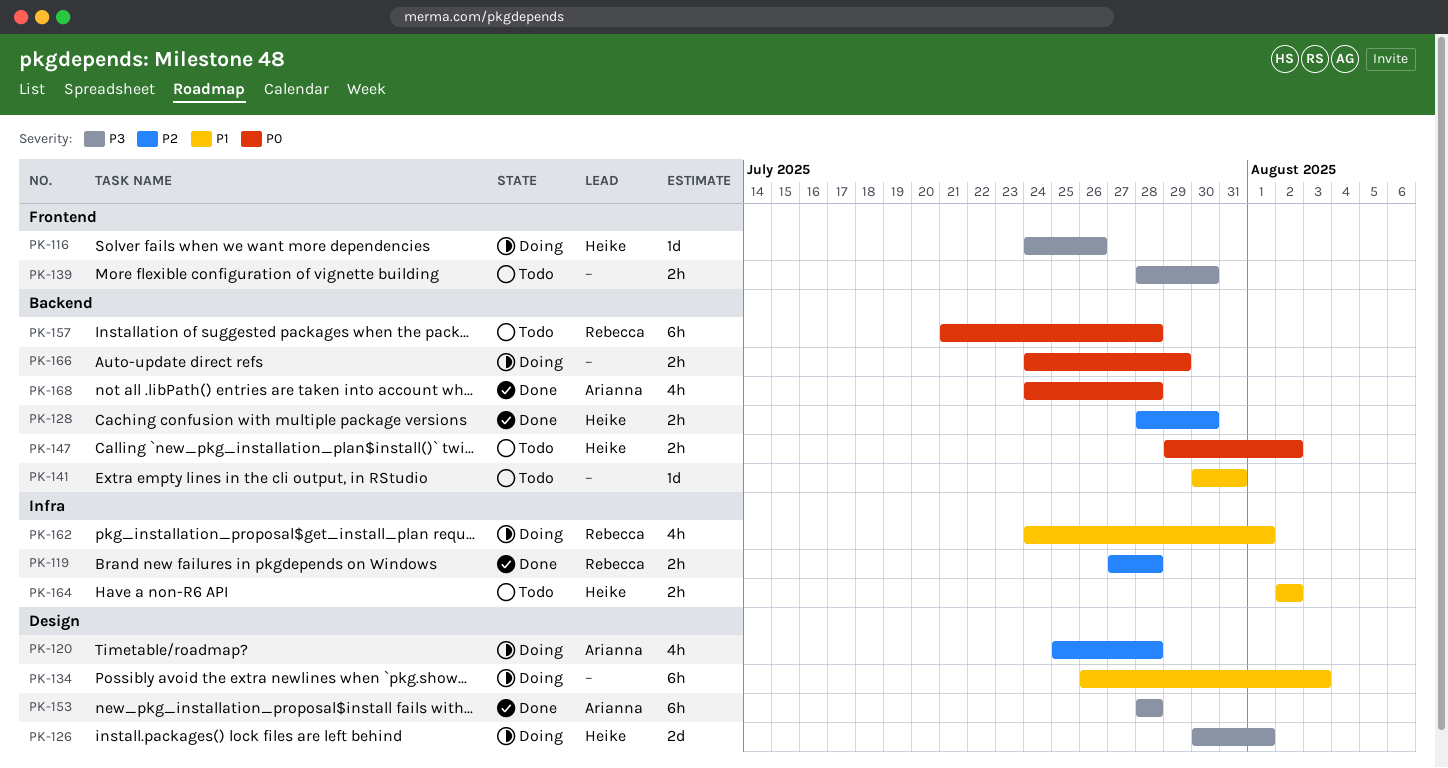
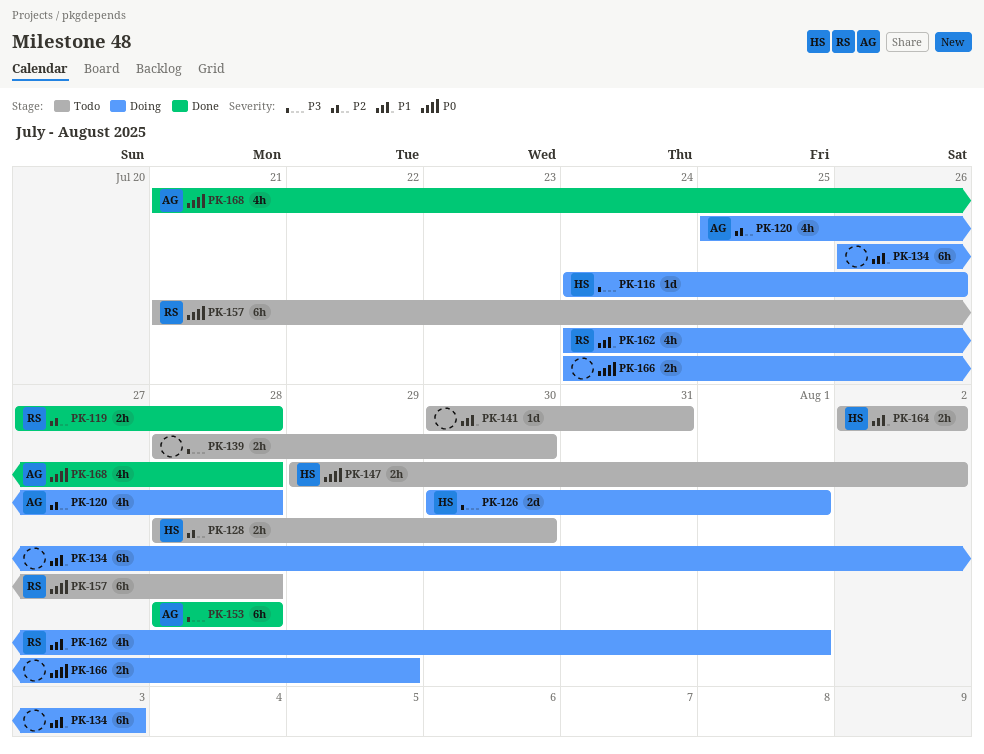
PK-128, status: Done -> Todo
PK-168, start: Jul 24 -> Jul 21

